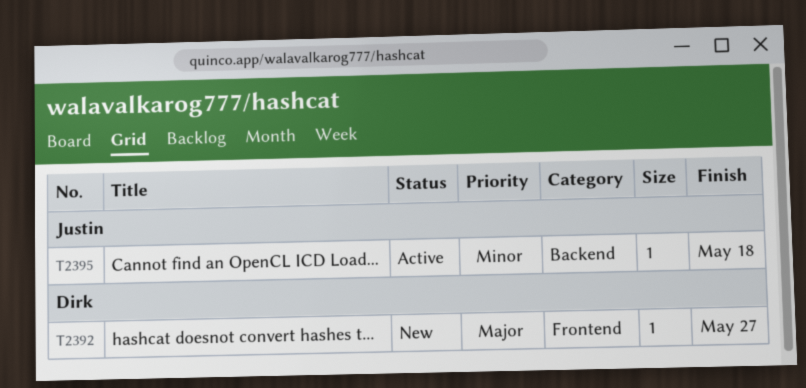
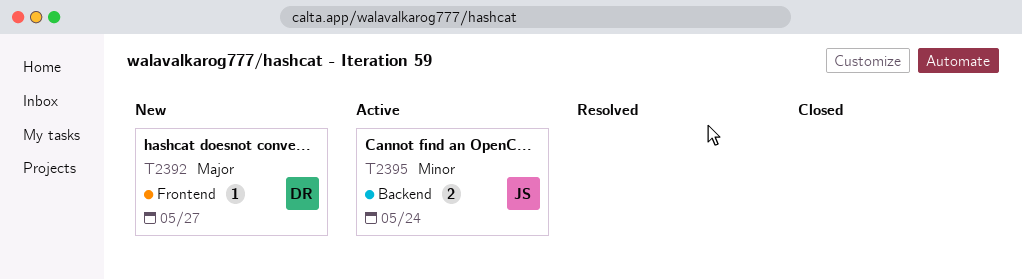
T2395, estimate: 1 -> 2
T2395, due: May 18 -> May 24

